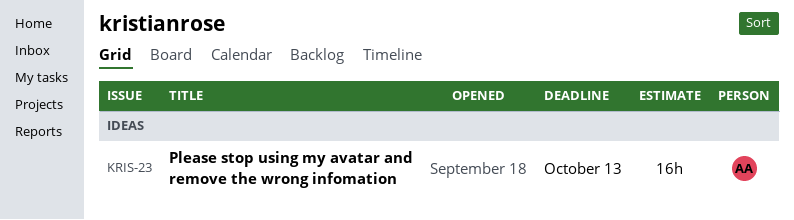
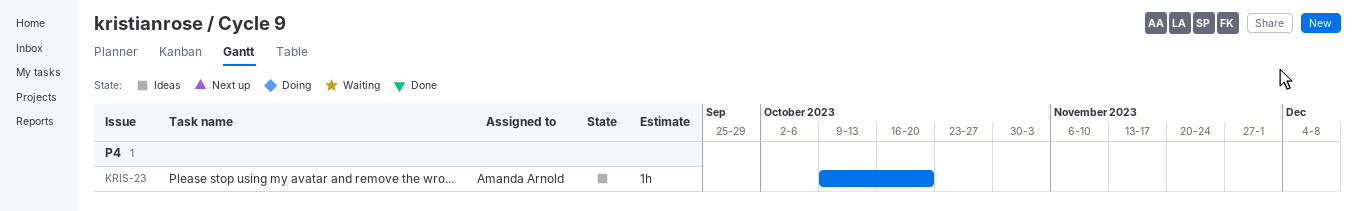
KRIS-23, estimate: 16h -> 1h
KRIS-23, due: Oct 13 -> Oct 20

